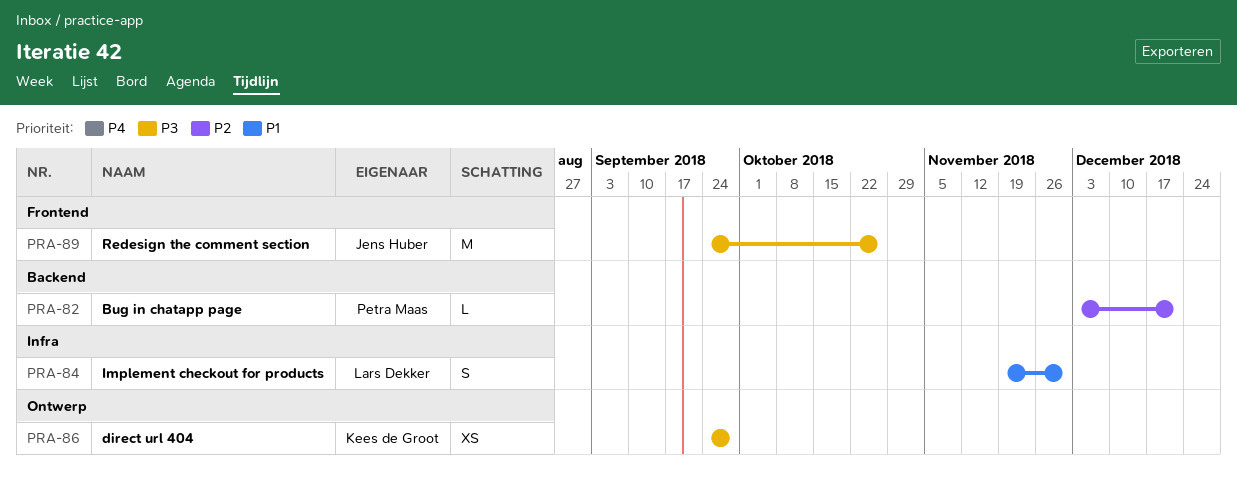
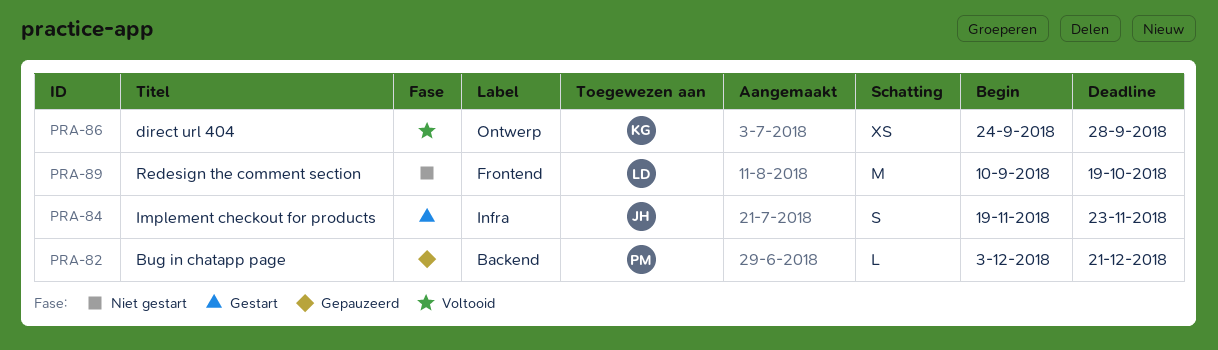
PRA-84, owner: Lars Dekker -> Jens Huber
PRA-84, due: Nov 30 -> Nov 23
PRA-89, owner: Jens Huber -> Lars Dekker
PRA-89, start: Sep 24 -> Sep 10
PRA-89, due: Oct 26 -> Oct 19

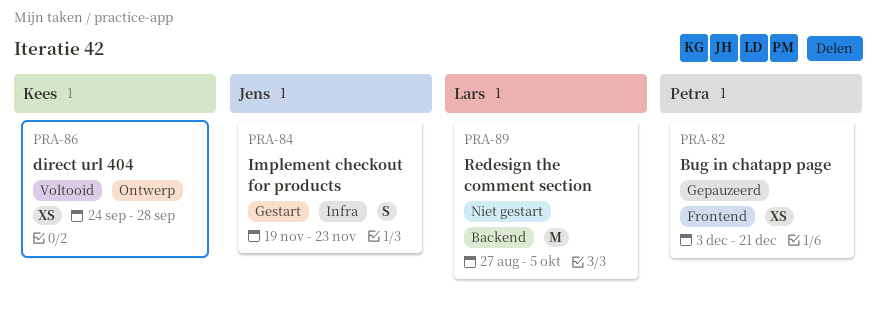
PRA-82, label: Backend -> Frontend
PRA-82, estimate: L -> XS
PRA-89, label: Frontend -> Backend
PRA-89, start: Sep 10 -> Aug 27
PRA-89, due: Oct 19 -> Oct 5

